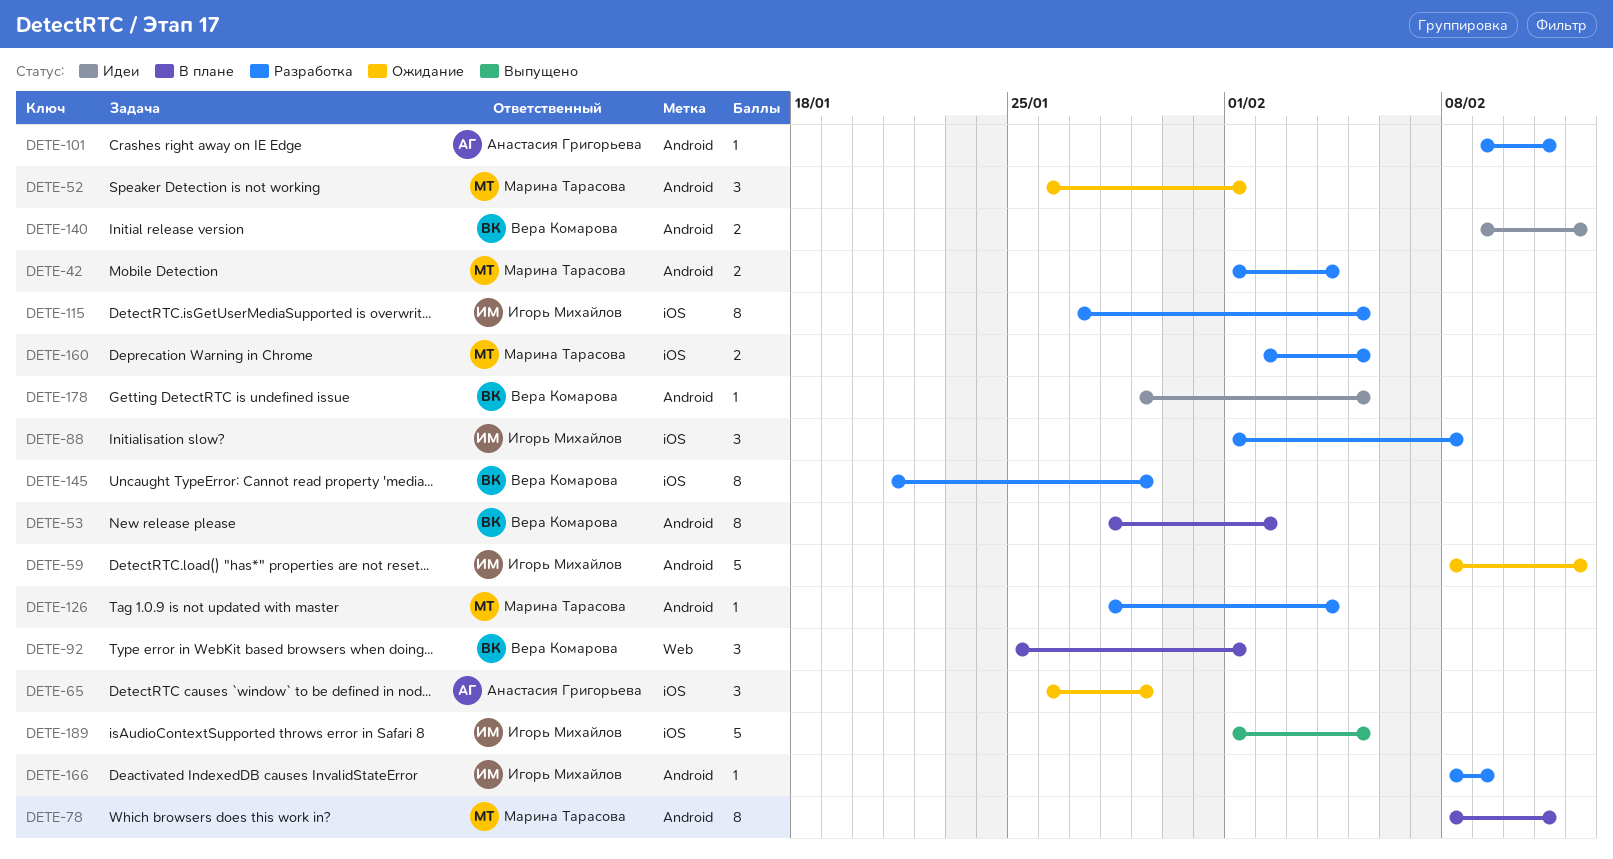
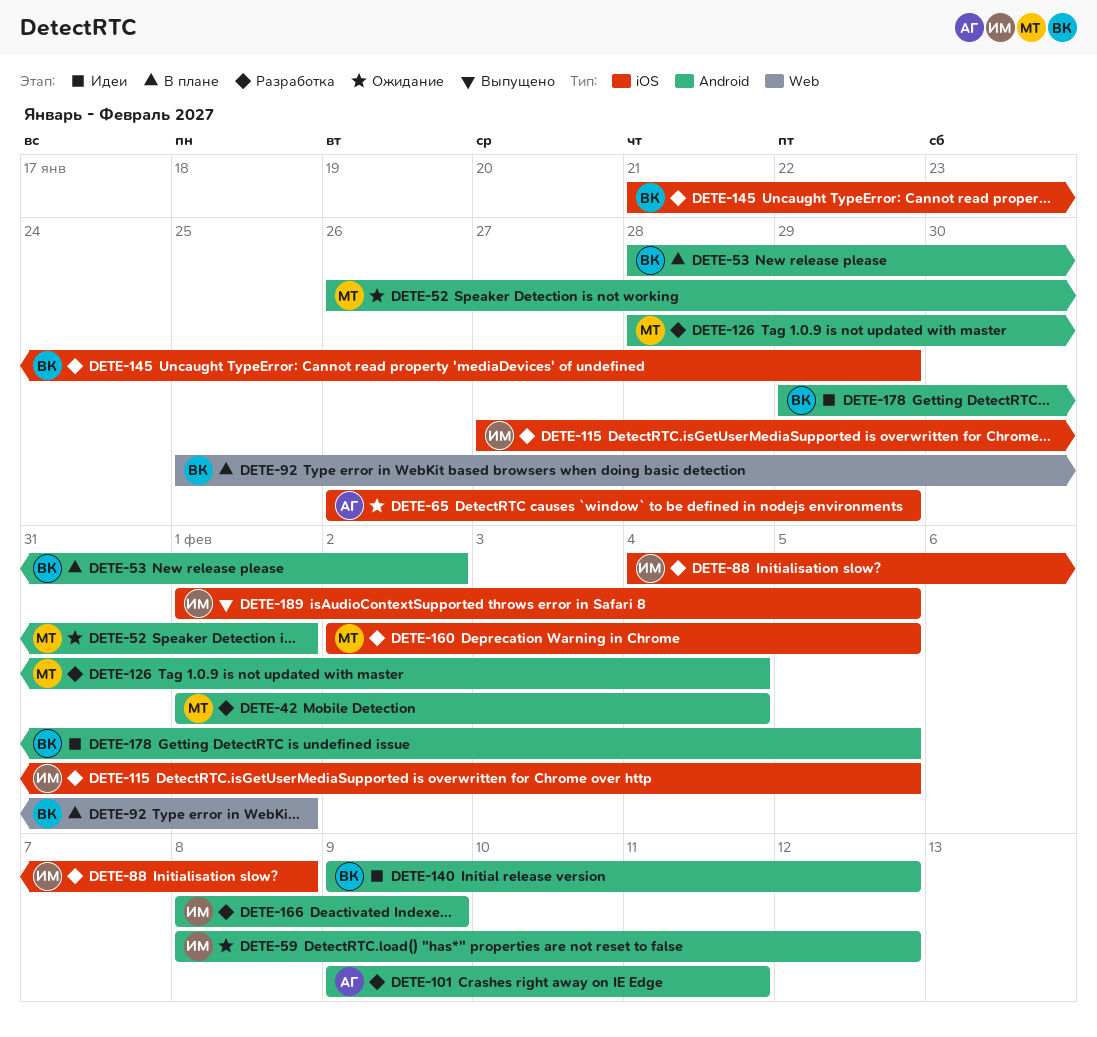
DETE-78: present -> none
DETE-88, start: Feb 1 -> Feb 4

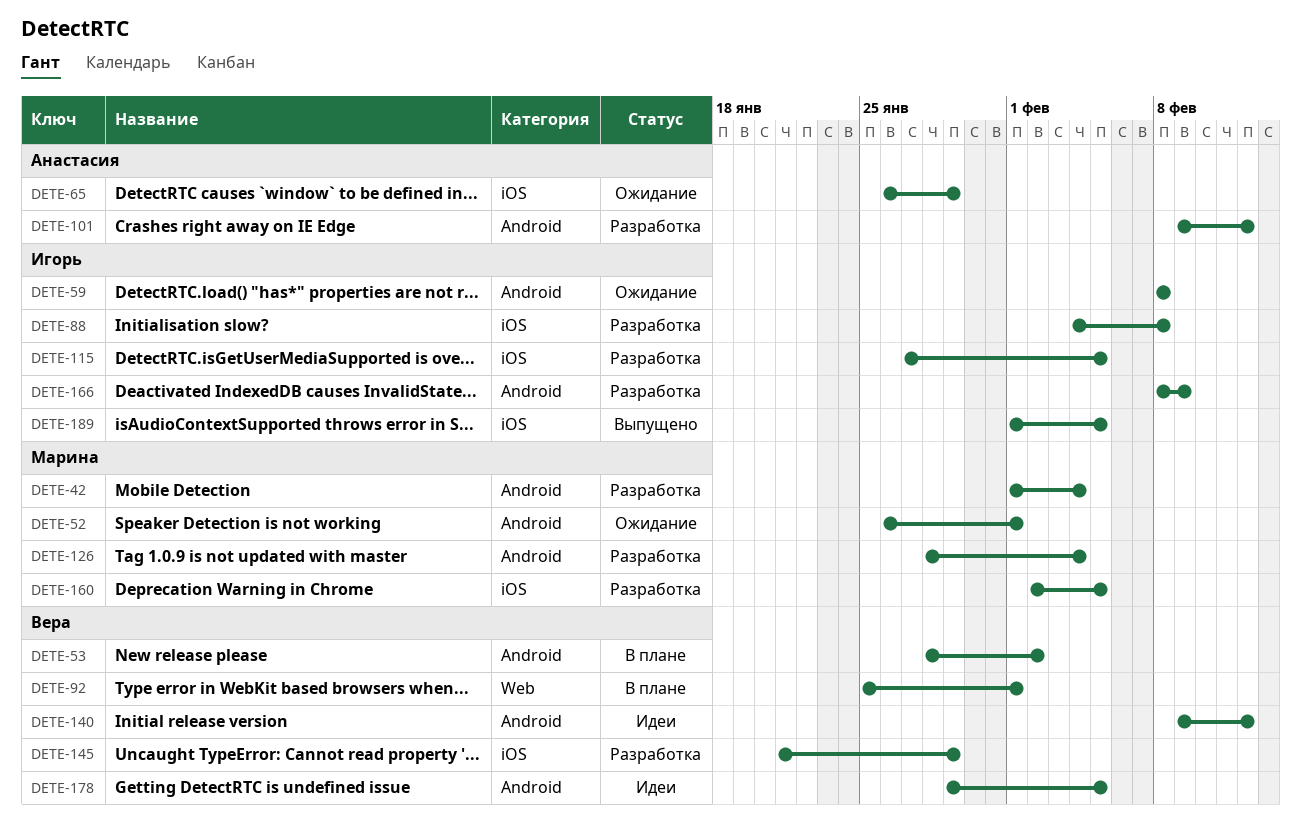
DETE-59, due: Feb 12 -> Feb 8
DETE-101, due: Feb 11 -> Feb 12

